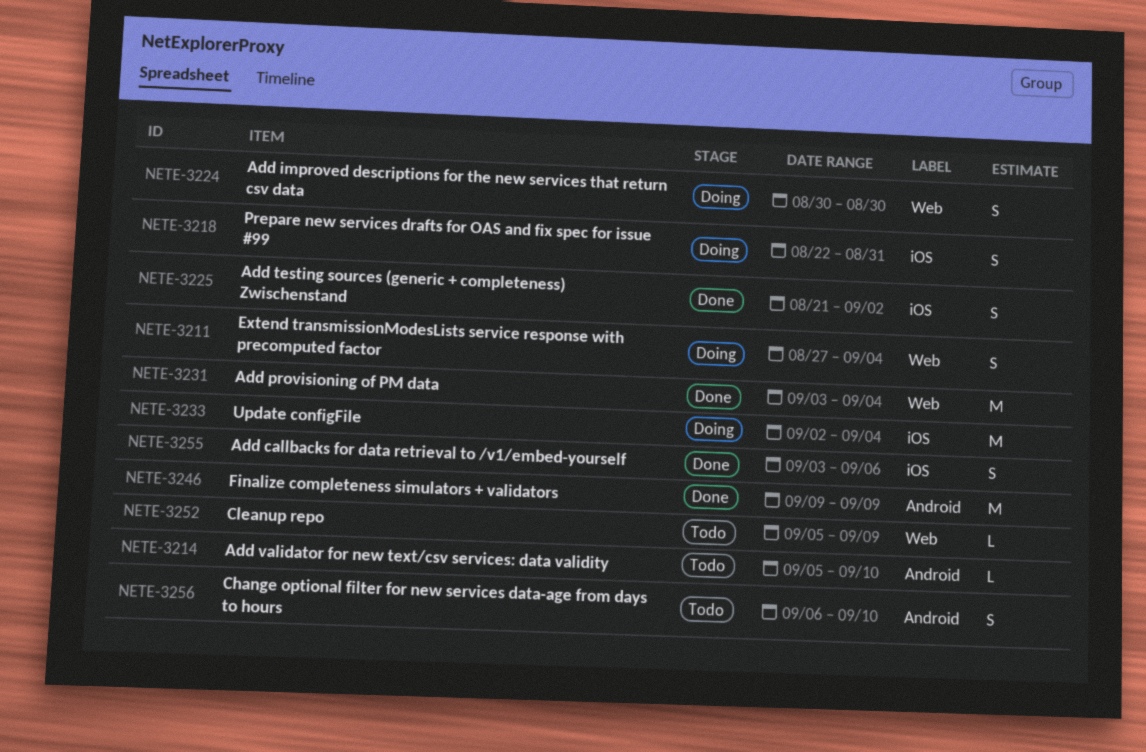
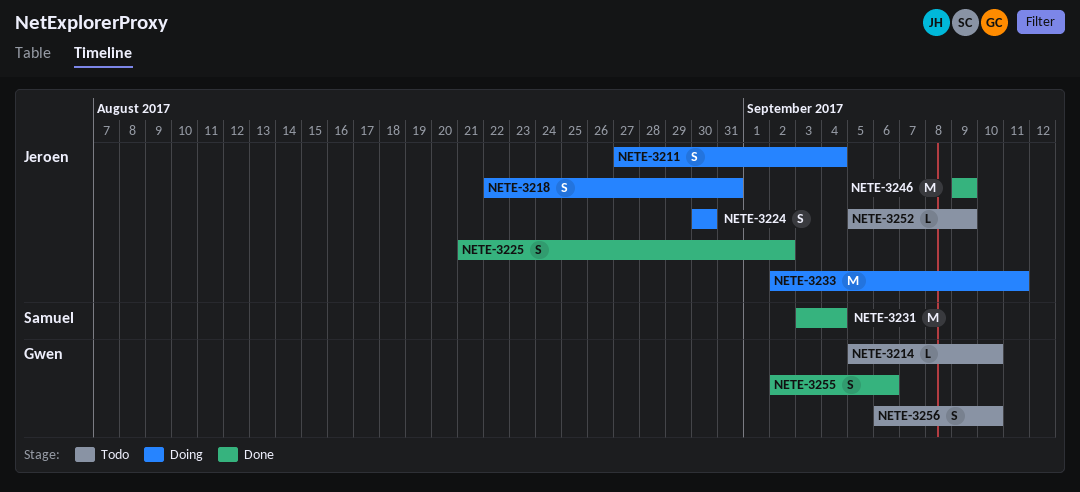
NETE-3233, due: Sep 4 -> Sep 11
NETE-3255, start: Sep 3 -> Sep 2

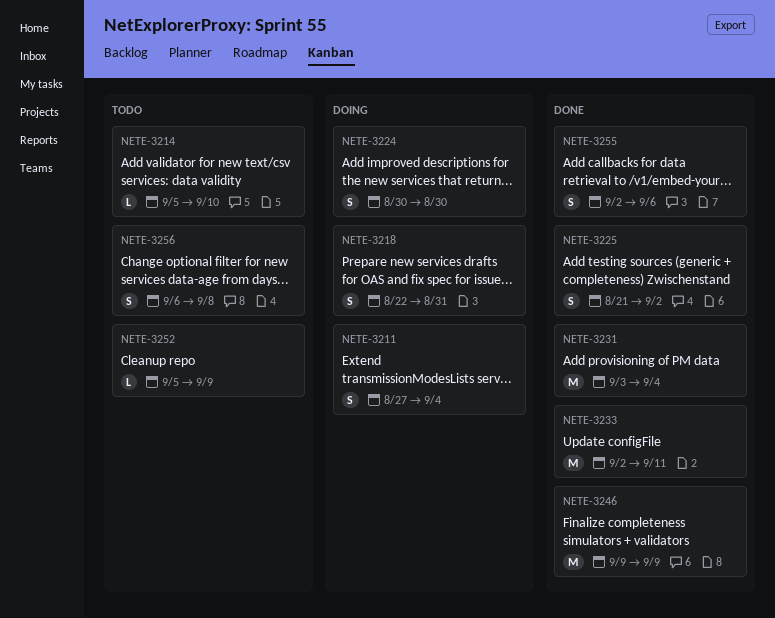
NETE-3233, status: Doing -> Done
NETE-3256, due: Sep 10 -> Sep 8

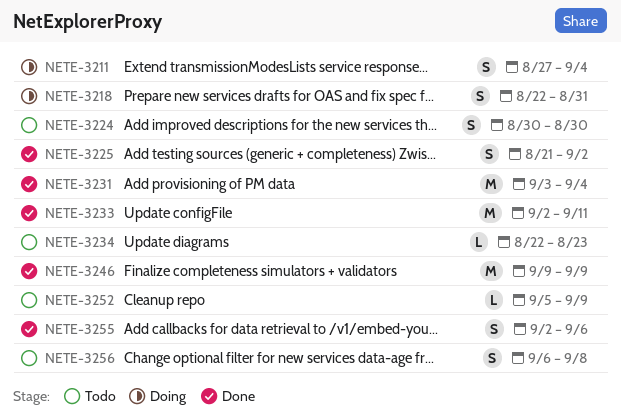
NETE-3214: present -> none
NETE-3224, status: Doing -> Todo
NETE-3234: none -> present

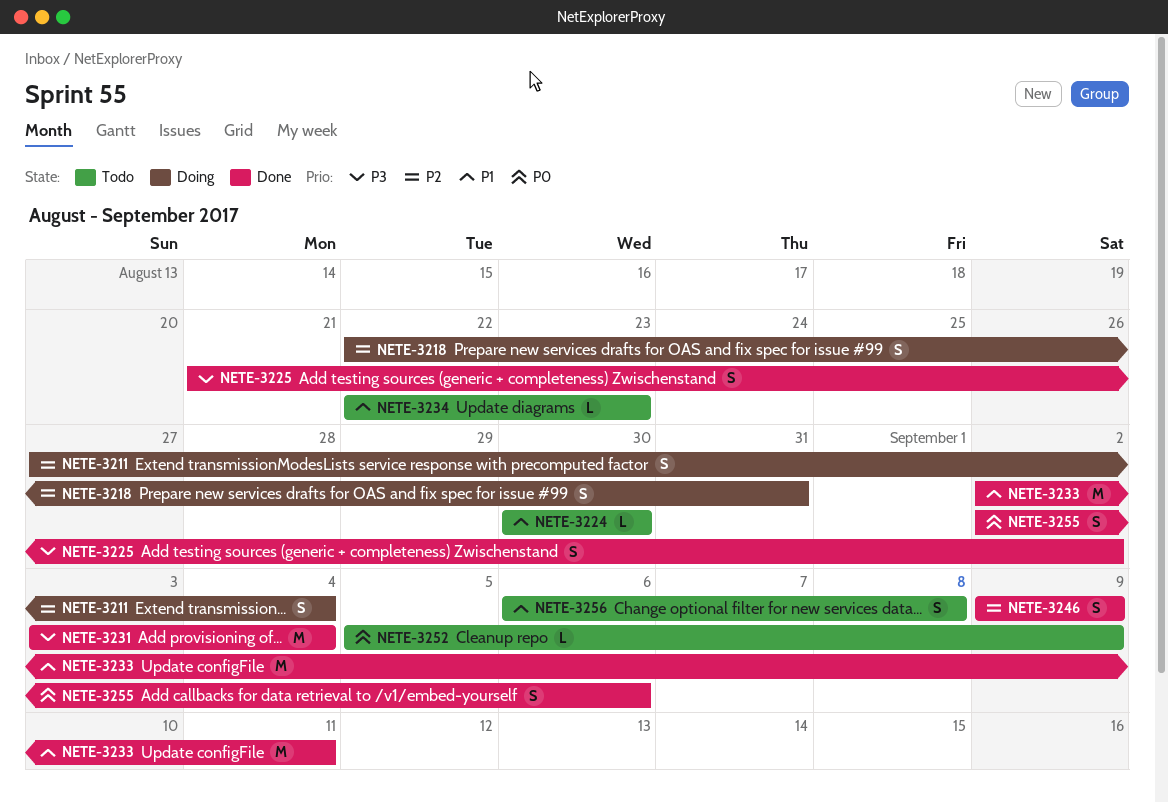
NETE-3224, estimate: S -> L
NETE-3246, estimate: M -> S

